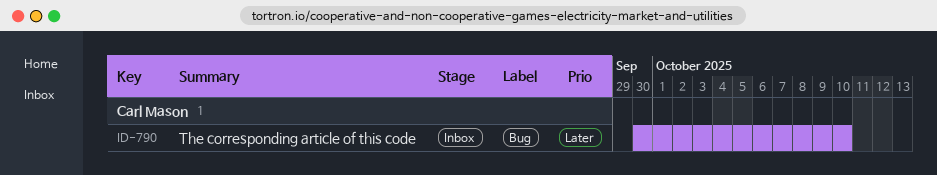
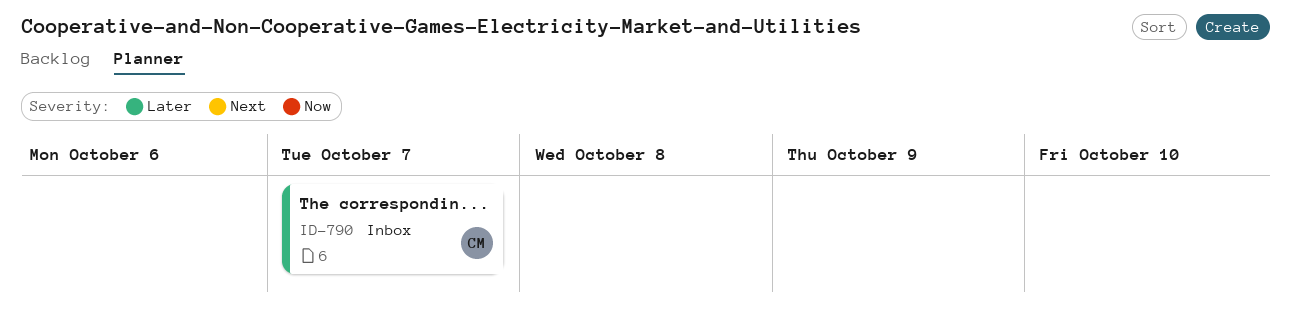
ID-790, due: Oct 10 -> Oct 7

